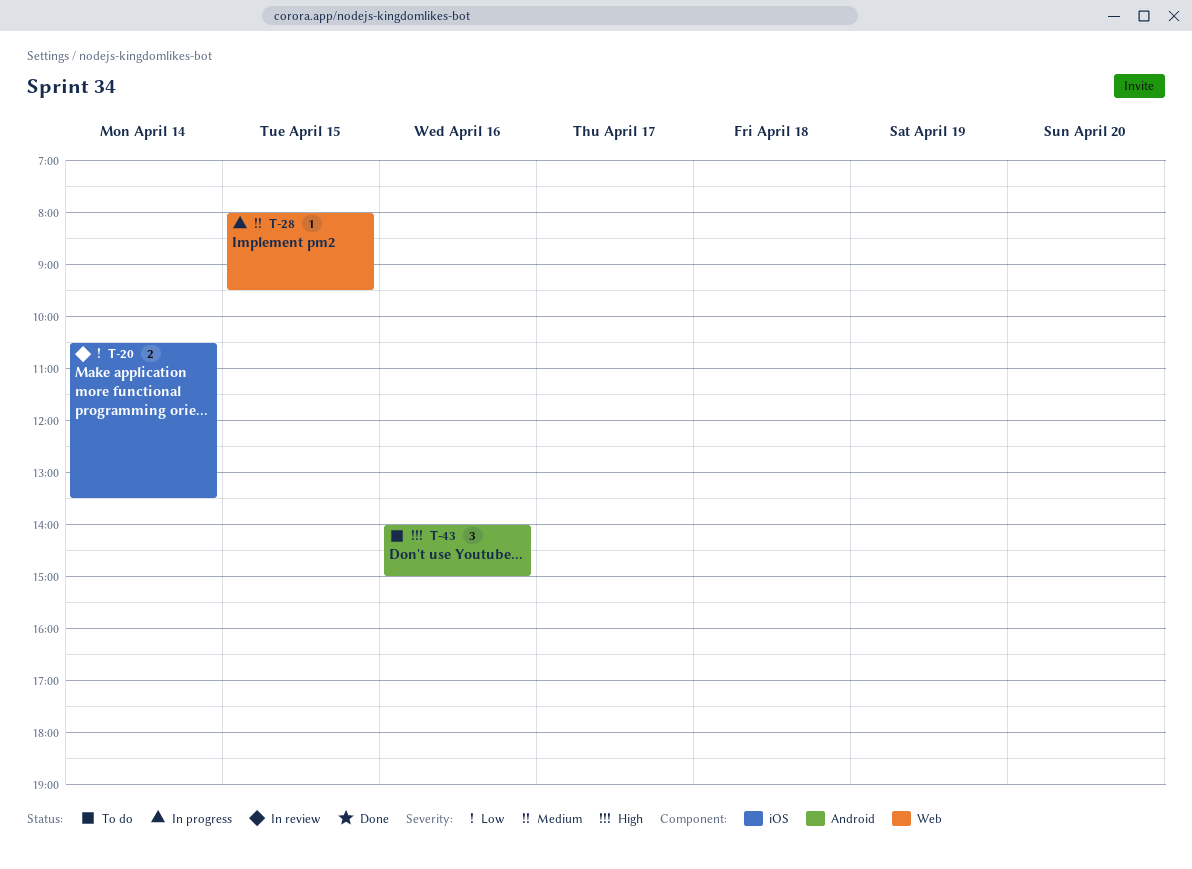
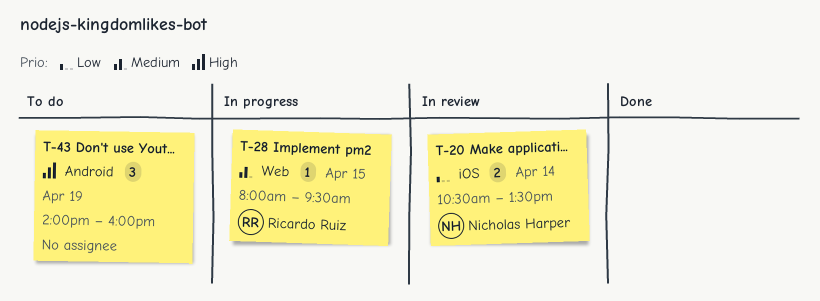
T-43, day: Apr 16 -> Apr 19
T-43, ends: 15:00 -> 16:00

